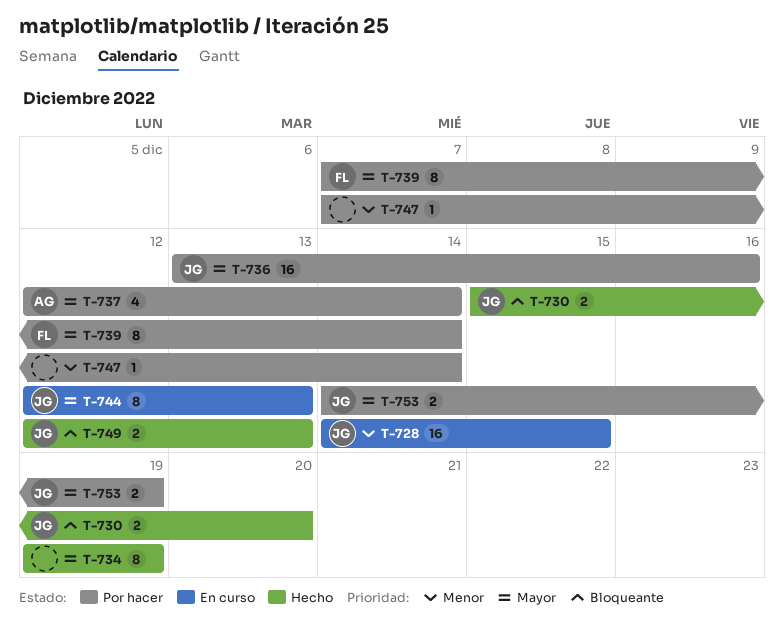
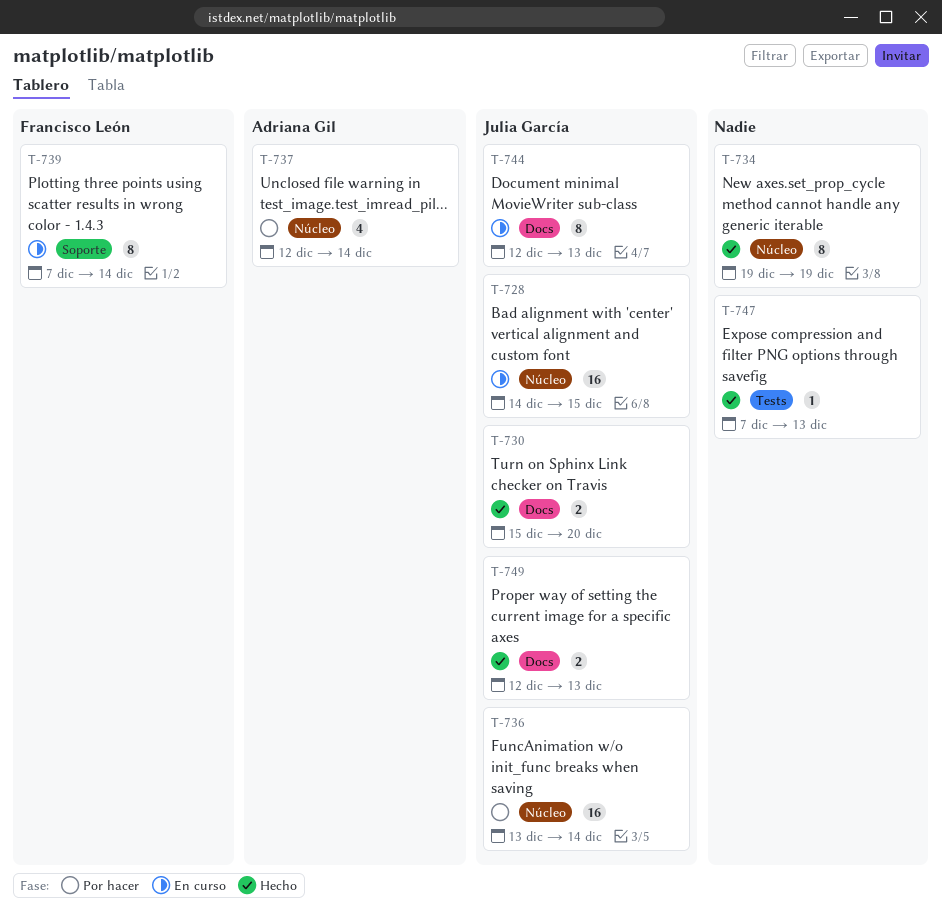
T-736, due: Dec 16 -> Dec 14
T-739, status: Por hacer -> En curso
T-747, status: Por hacer -> Hecho
T-747, due: Dec 14 -> Dec 13
T-753: present -> none

